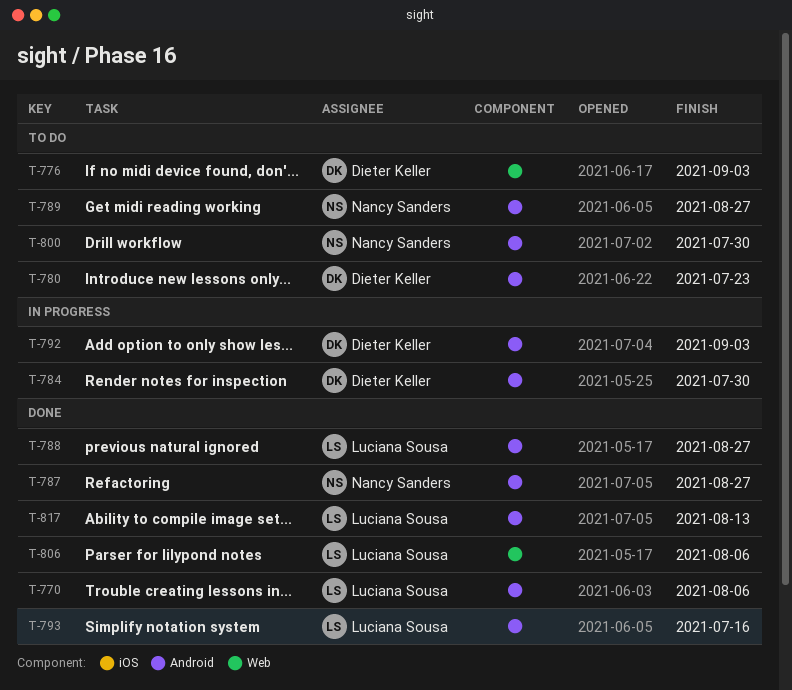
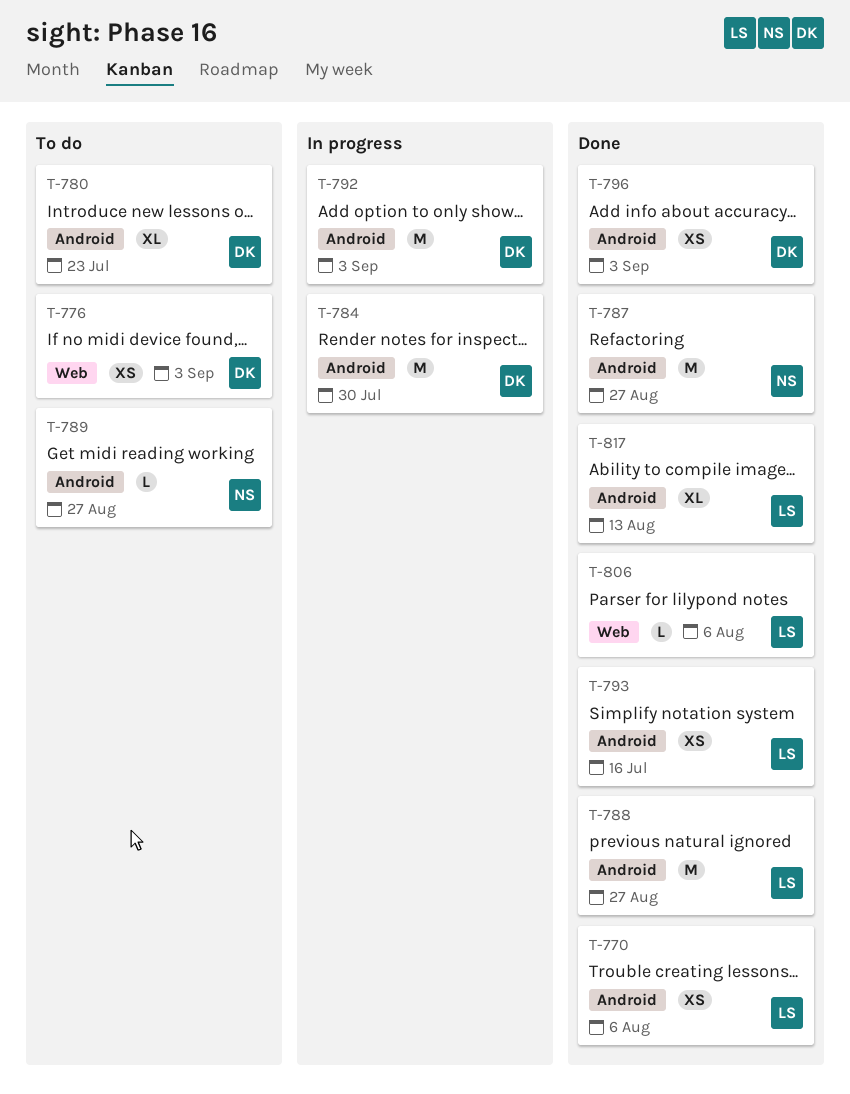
T-796: none -> present
T-800: present -> none

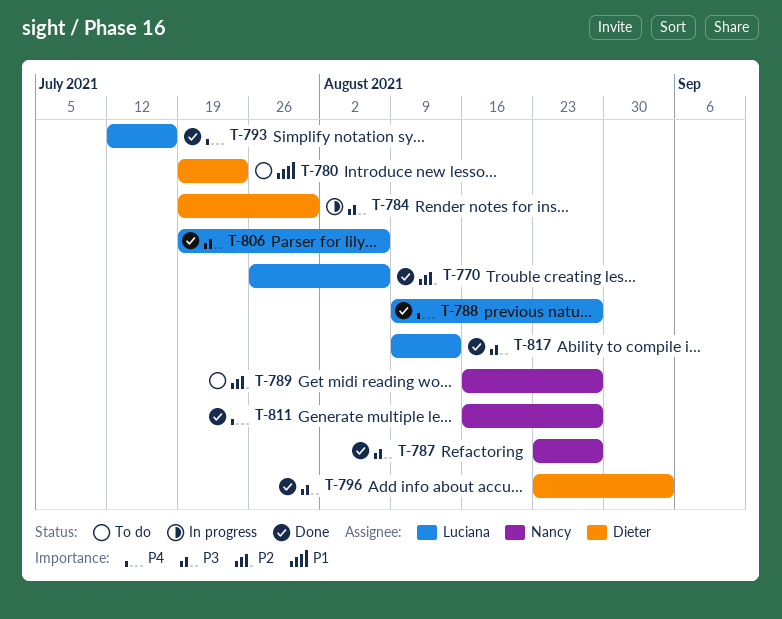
T-776: present -> none
T-792: present -> none
T-811: none -> present

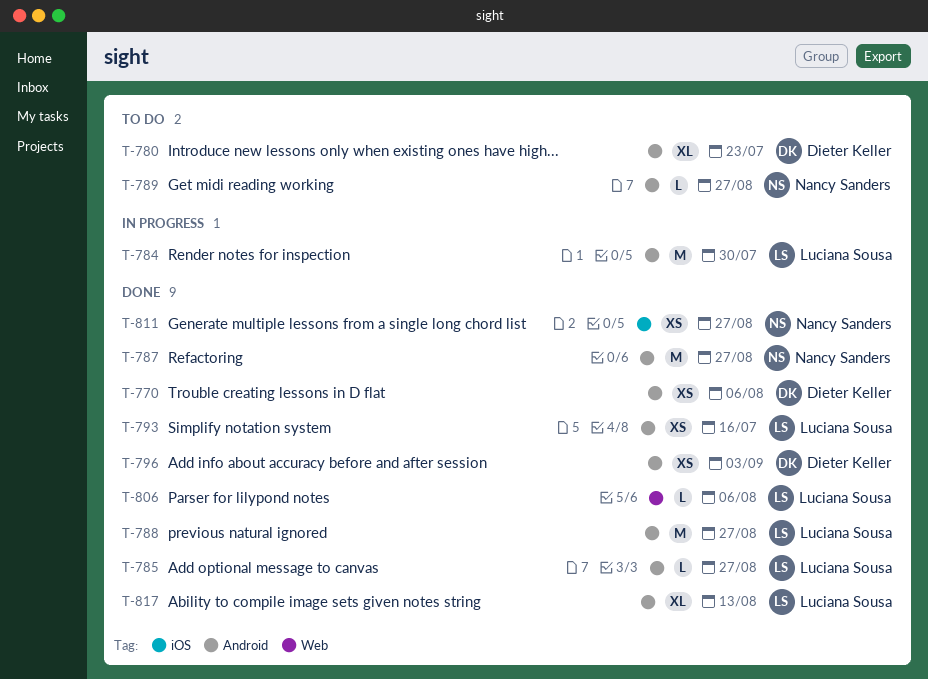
T-770, owner: Luciana Sousa -> Dieter Keller
T-784, owner: Dieter Keller -> Luciana Sousa
T-785: none -> present

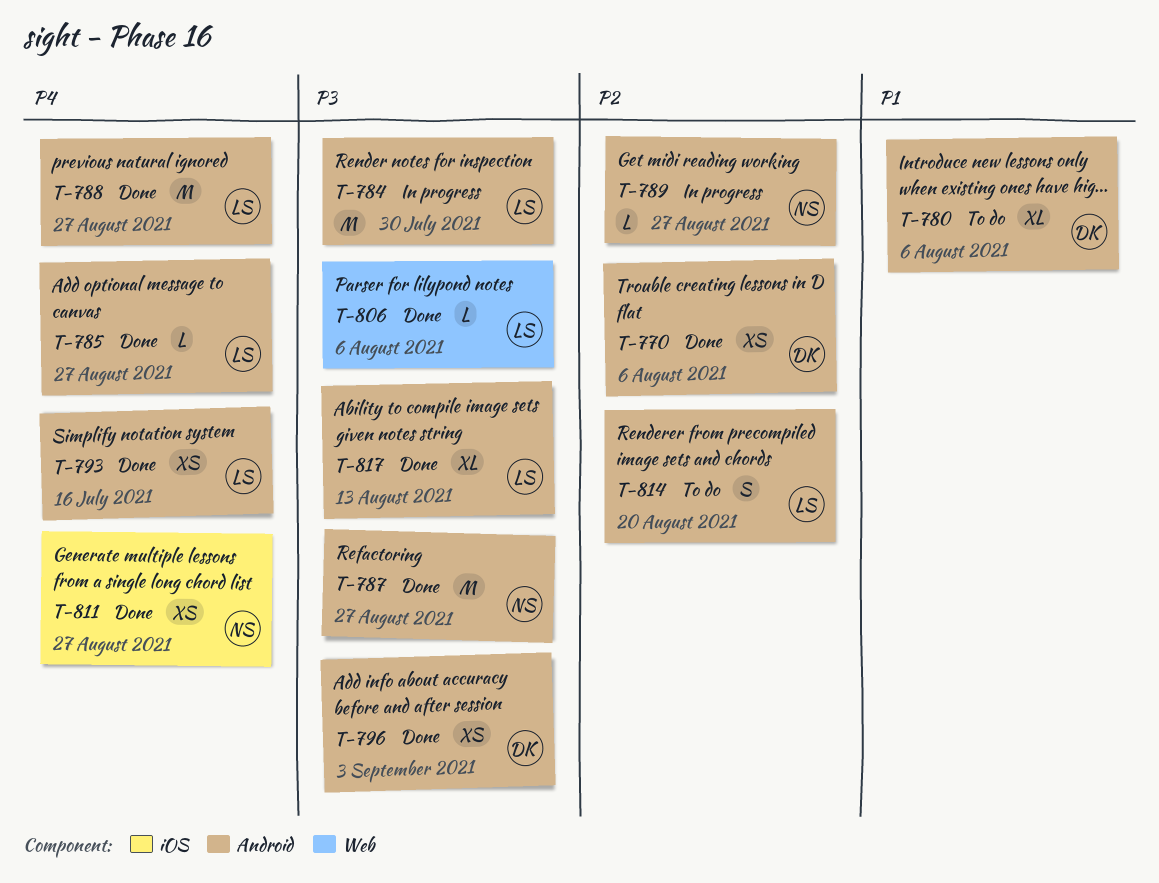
T-780, due: Jul 23 -> Aug 6
T-789, status: To do -> In progress
T-814: none -> present

